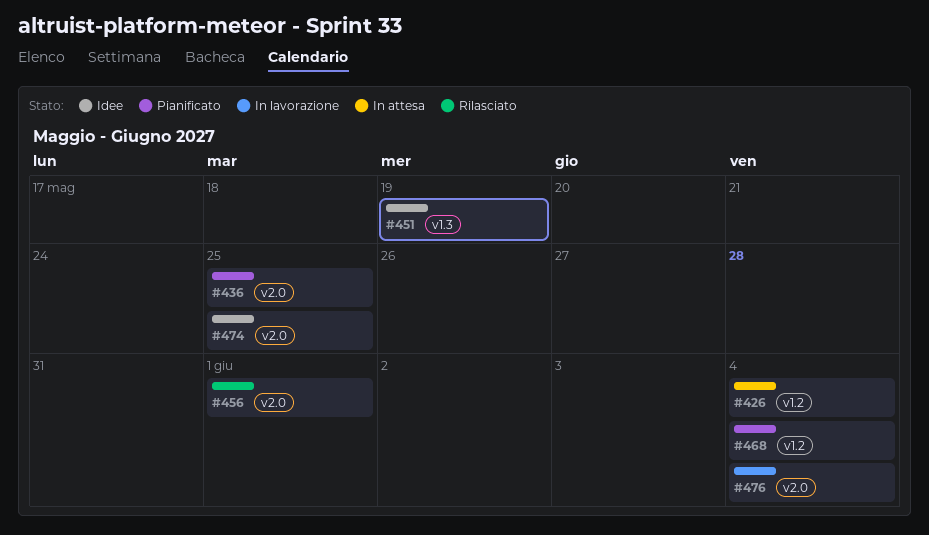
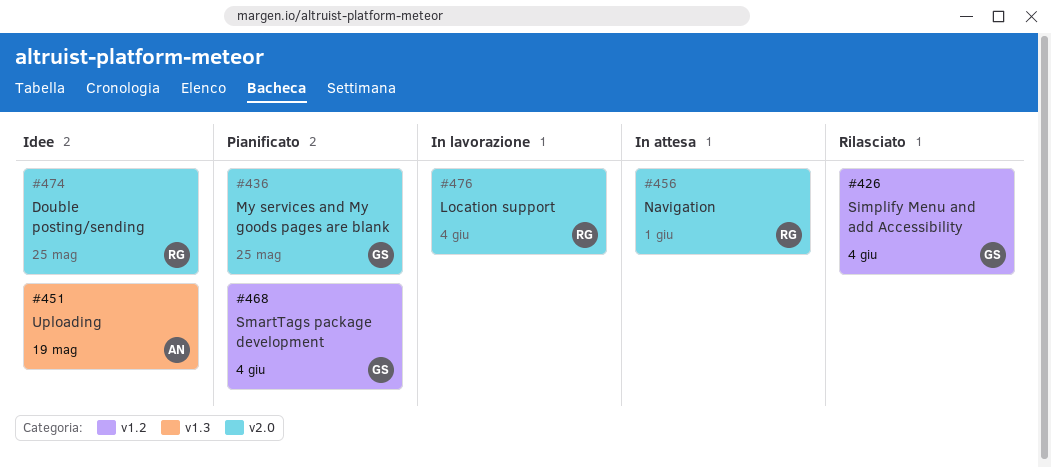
#426, status: In attesa -> Rilasciato
#456, status: Rilasciato -> In attesa

